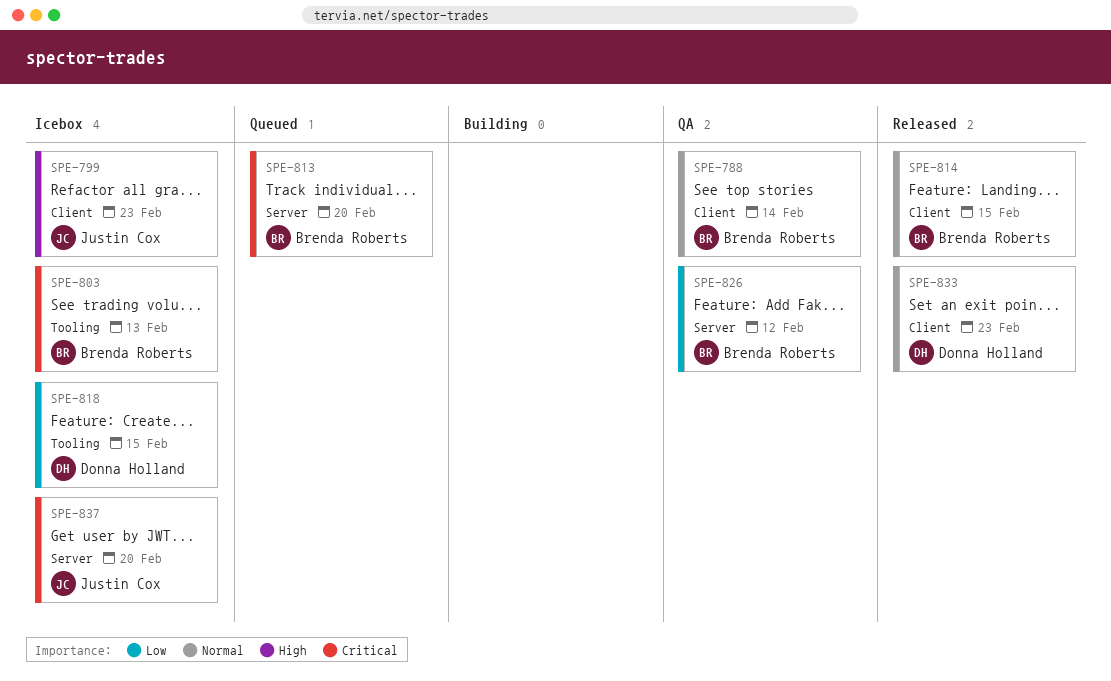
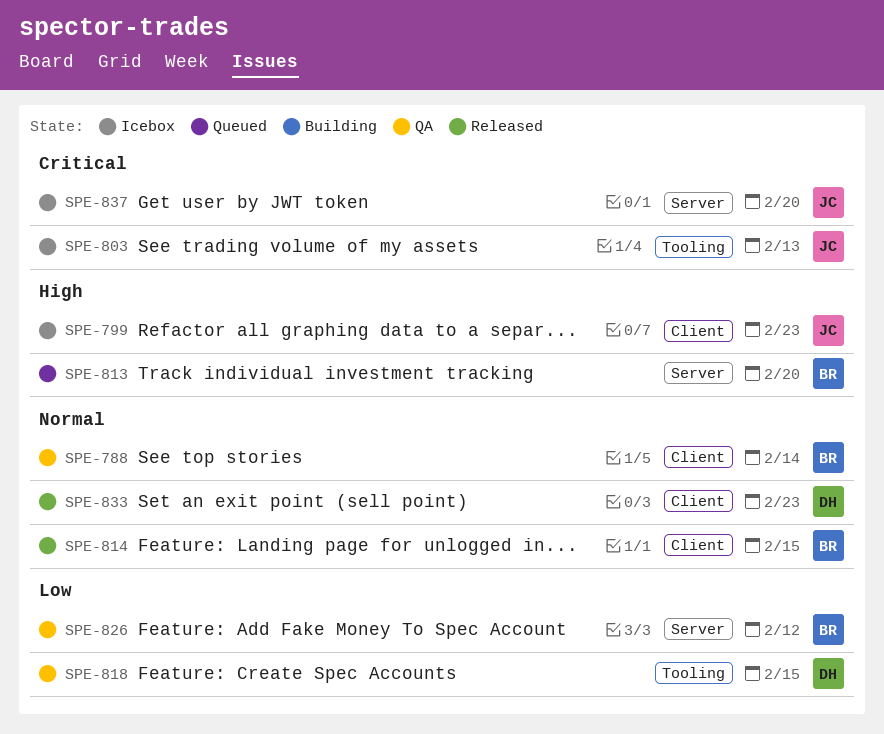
SPE-803, owner: Brenda Roberts -> Justin Cox
SPE-813, priority: Critical -> High
SPE-818, status: Icebox -> QA

